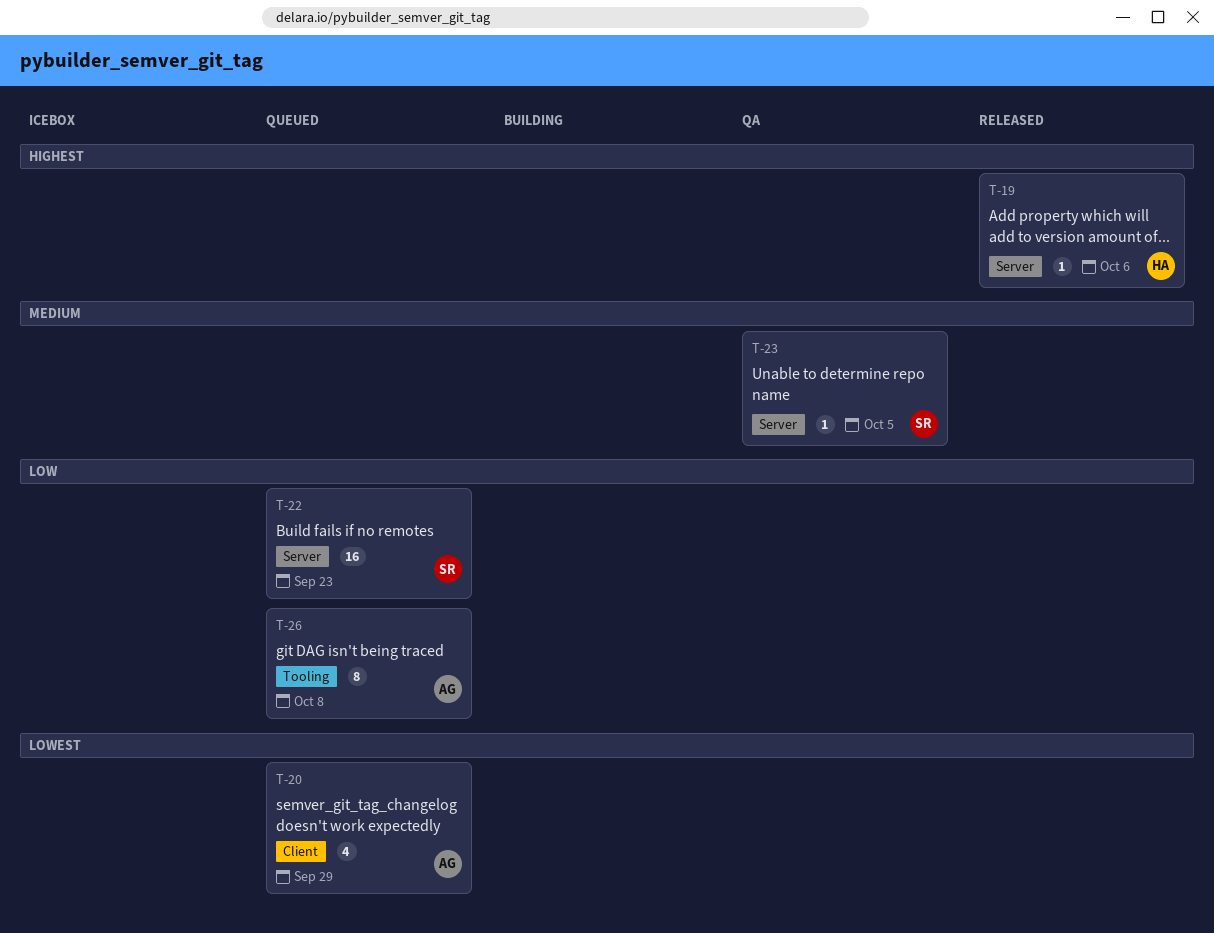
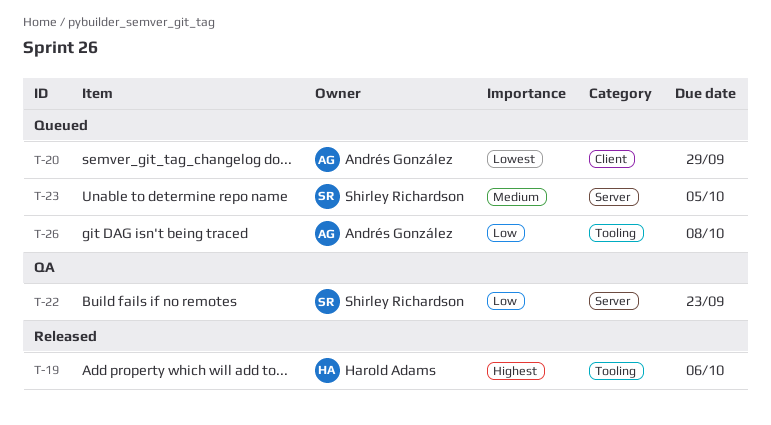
T-19, label: Server -> Tooling
T-22, status: Queued -> QA
T-23, status: QA -> Queued

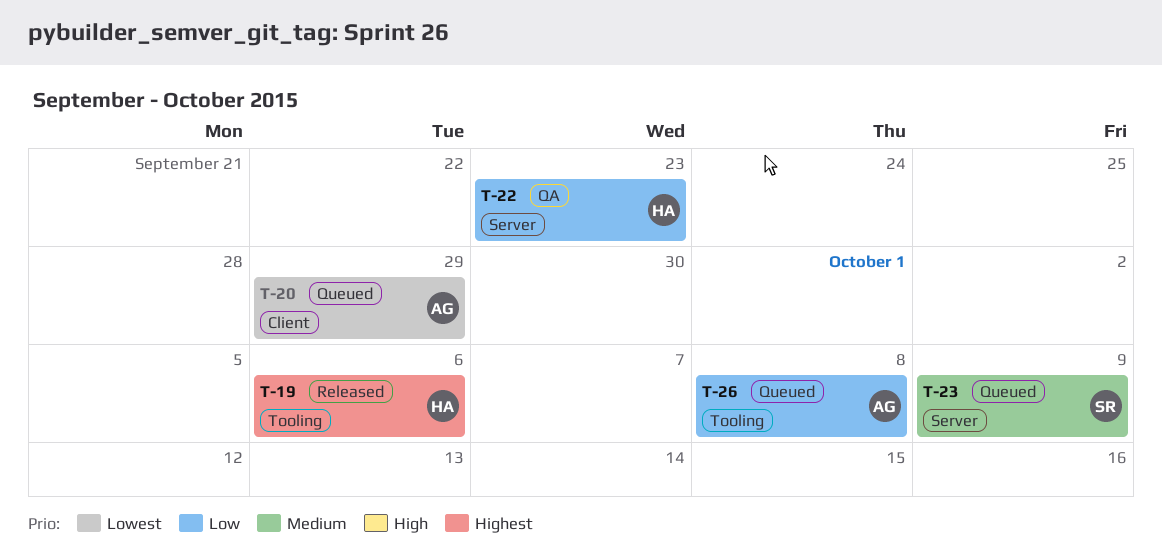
T-22, owner: Shirley Richardson -> Harold Adams
T-23, due: Oct 5 -> Oct 9

